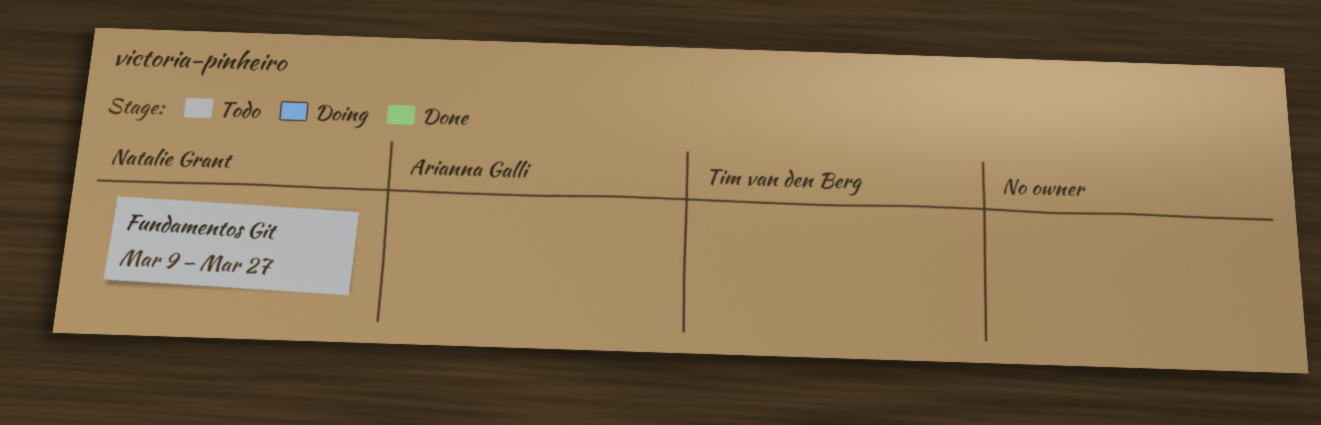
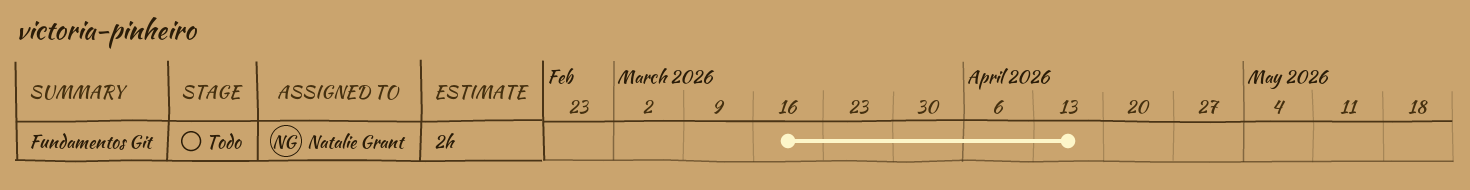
Fundamentos Git, start: Mar 9 -> Mar 16
Fundamentos Git, due: Mar 27 -> Apr 17

